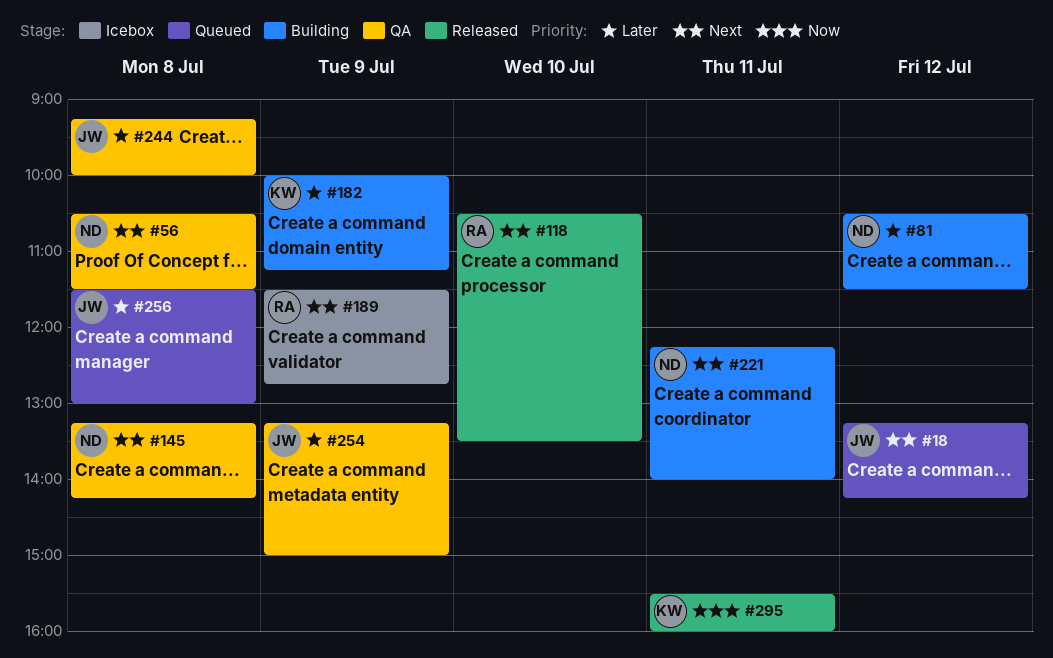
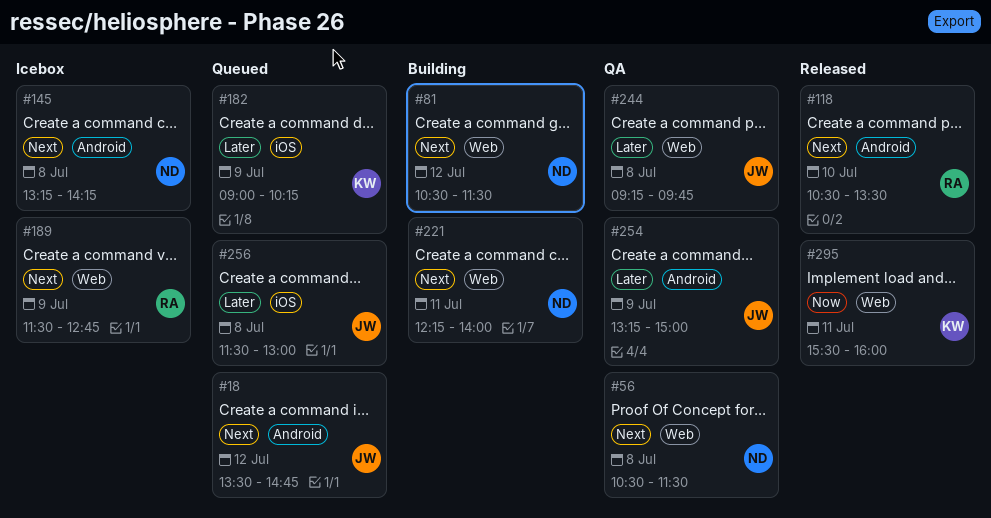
#18, begins: 13:15 -> 13:30
#18, ends: 14:15 -> 14:45
#81, priority: Later -> Next
#145, status: QA -> Icebox
#182, status: Building -> Queued
#182, begins: 10:00 -> 09:00
#182, ends: 11:15 -> 10:15
#244, ends: 10:00 -> 09:45

